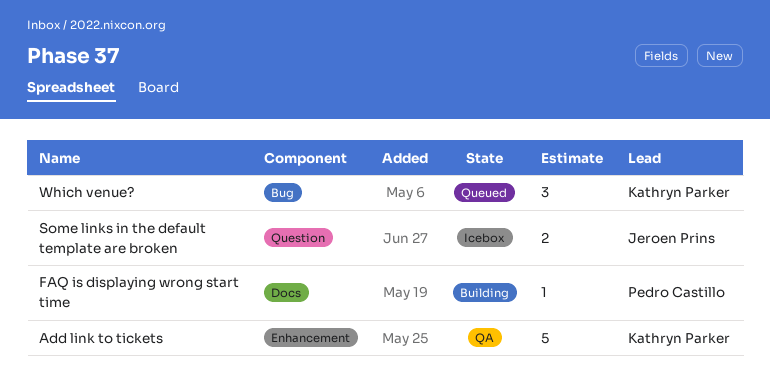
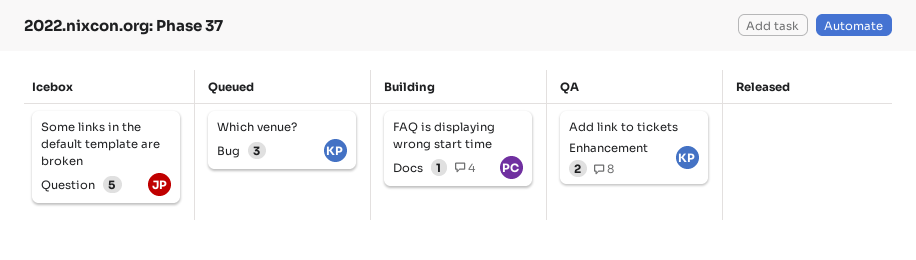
Add link to tickets, estimate: 5 -> 2
Some links in the default template are broken, estimate: 2 -> 5

